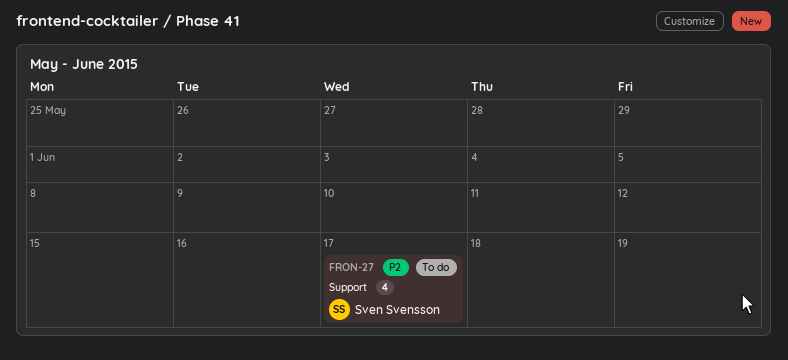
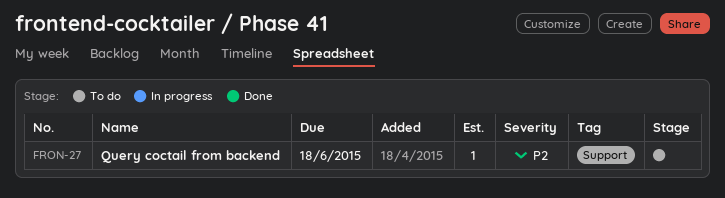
FRON-27, estimate: 4 -> 1
FRON-27, due: Jun 17 -> Jun 18

